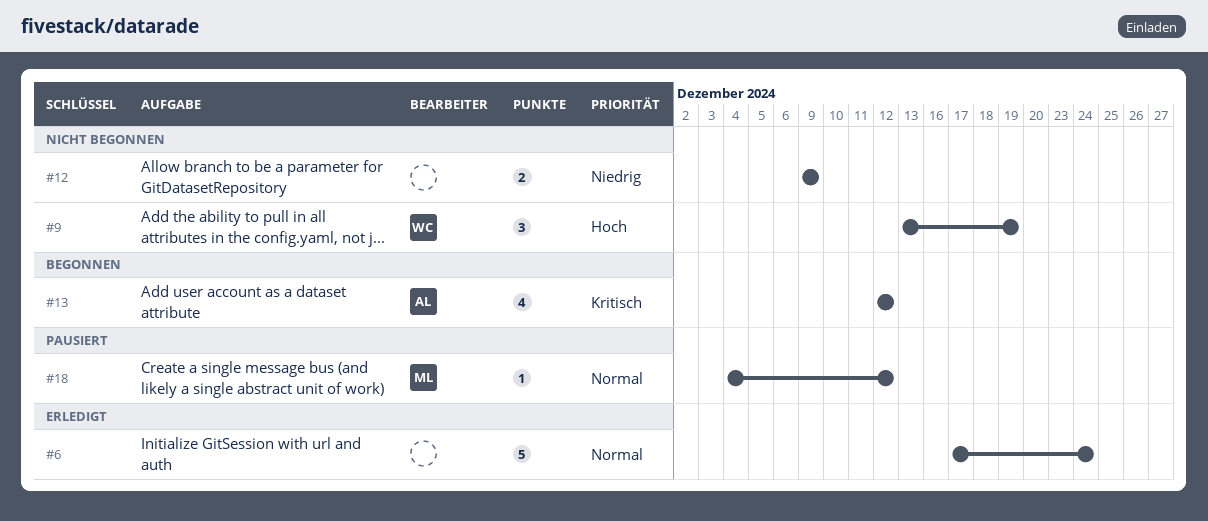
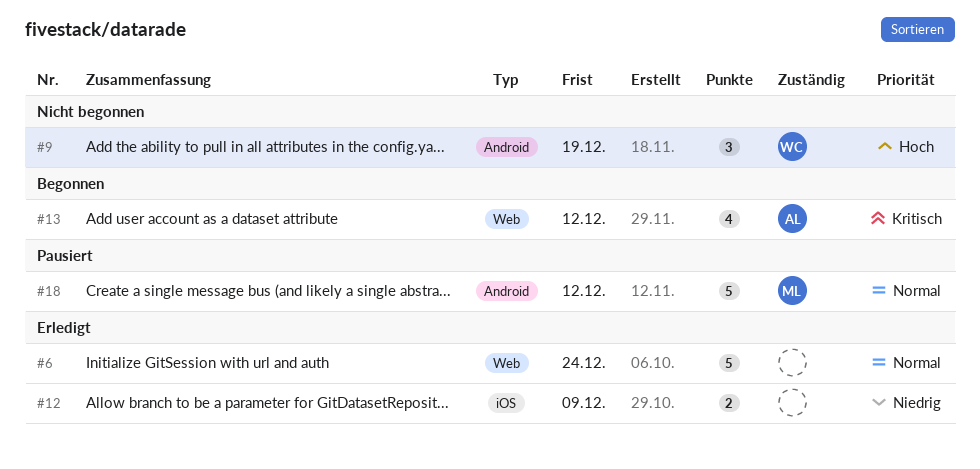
#12, status: Nicht begonnen -> Erledigt
#18, estimate: 1 -> 5

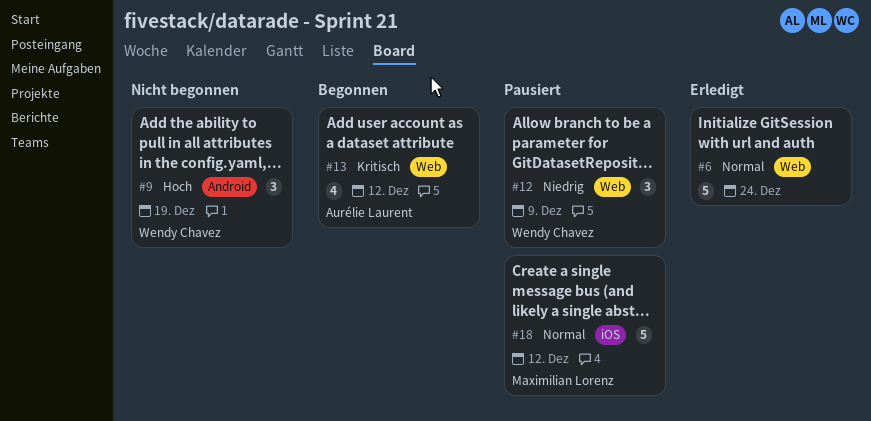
#12, status: Erledigt -> Pausiert
#12, owner: none -> Wendy Chavez
#12, label: iOS -> Web
#12, estimate: 2 -> 3
#18, label: Android -> iOS

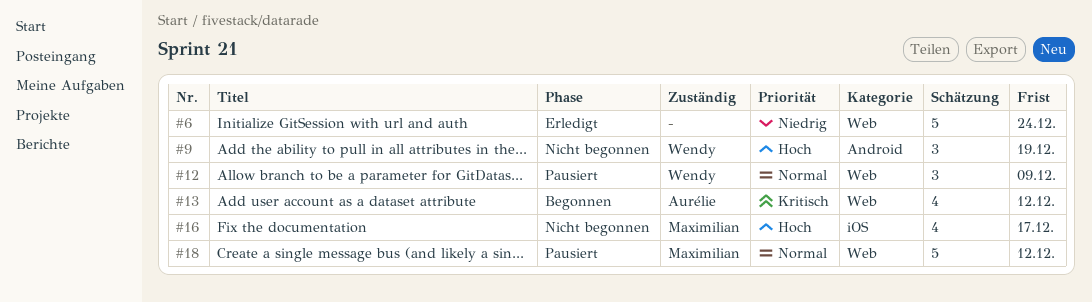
#6, priority: Normal -> Niedrig
#12, priority: Niedrig -> Normal
#16: none -> present
#18, label: iOS -> Web

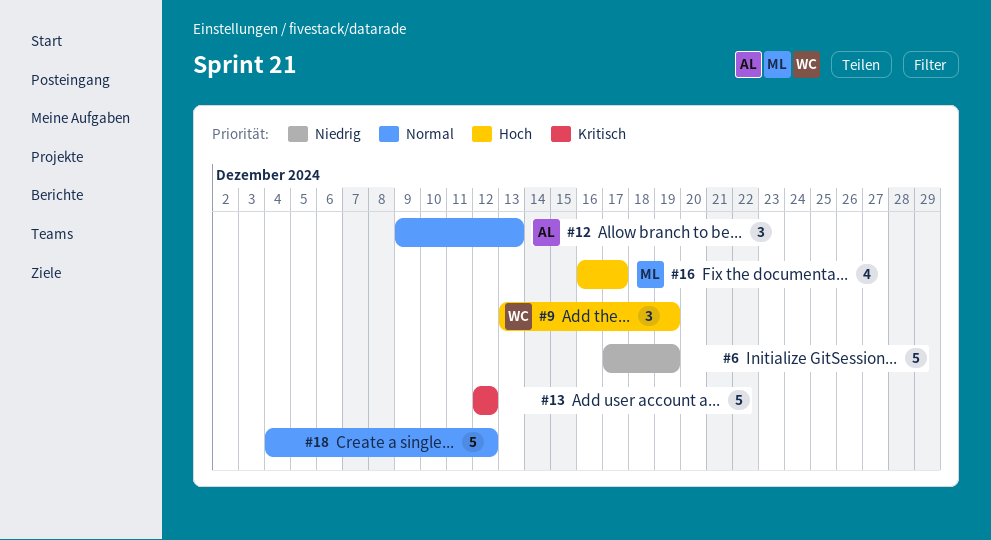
#6, due: Dec 24 -> Dec 19
#12, owner: Wendy -> Aurélie
#12, due: Dec 9 -> Dec 13
#13, owner: Aurélie -> none
#13, estimate: 4 -> 5
#18, owner: Maximilian -> none

